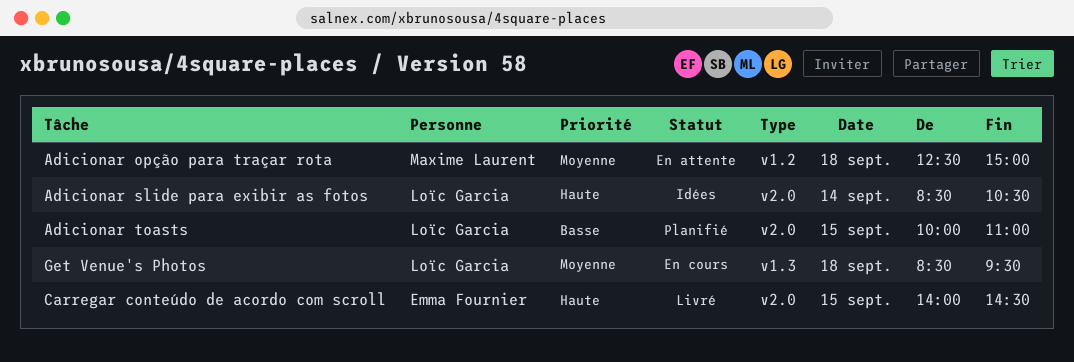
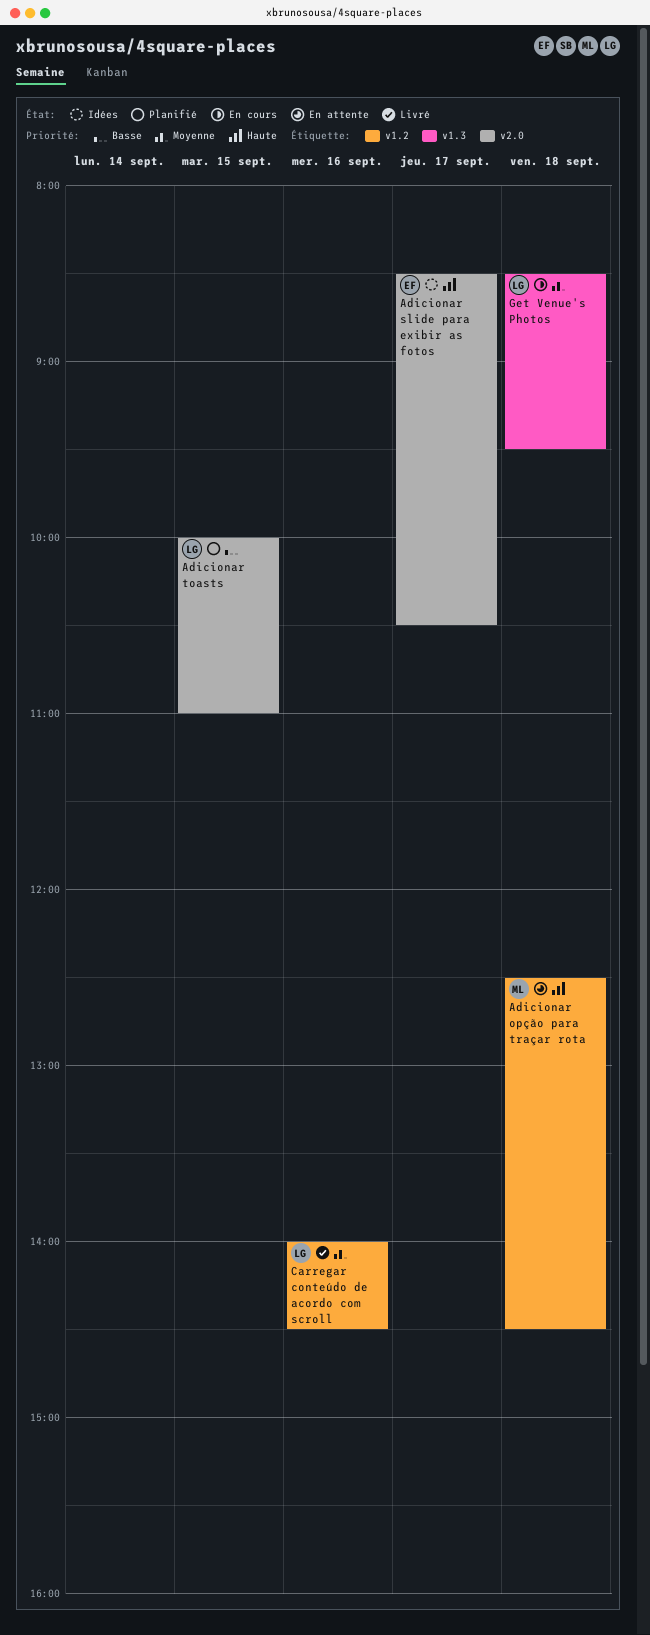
Adicionar opção para traçar rota, priority: Moyenne -> Haute
Adicionar opção para traçar rota, ends: 15:00 -> 14:30
Adicionar slide para exibir as fotos, owner: Loïc Garcia -> Emma Fournier
Adicionar slide para exibir as fotos, day: Sep 14 -> Sep 17
Carregar conteúdo de acordo com scroll, owner: Emma Fournier -> Loïc Garcia
Carregar conteúdo de acordo com scroll, priority: Haute -> Moyenne
Carregar conteúdo de acordo com scroll, label: v2.0 -> v1.2
Carregar conteúdo de acordo com scroll, day: Sep 15 -> Sep 16

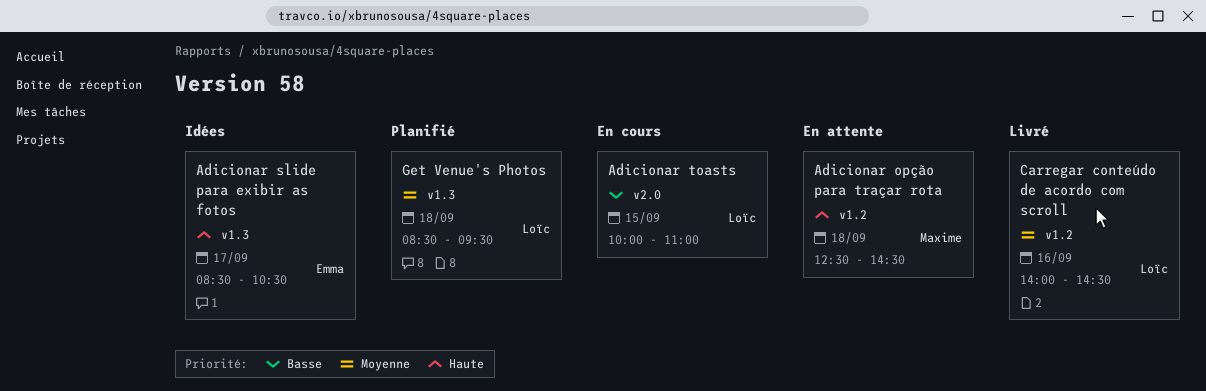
Adicionar slide para exibir as fotos, label: v2.0 -> v1.3
Adicionar toasts, status: Planifié -> En cours
Get Venue's Photos, status: En cours -> Planifié

